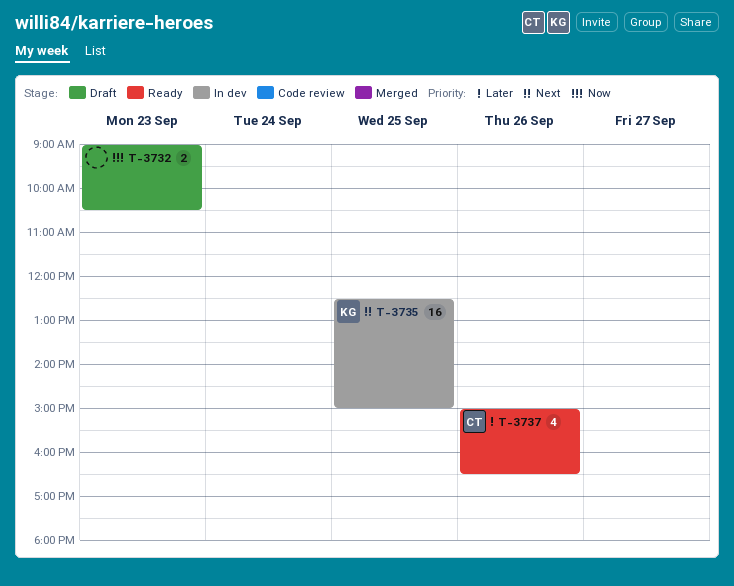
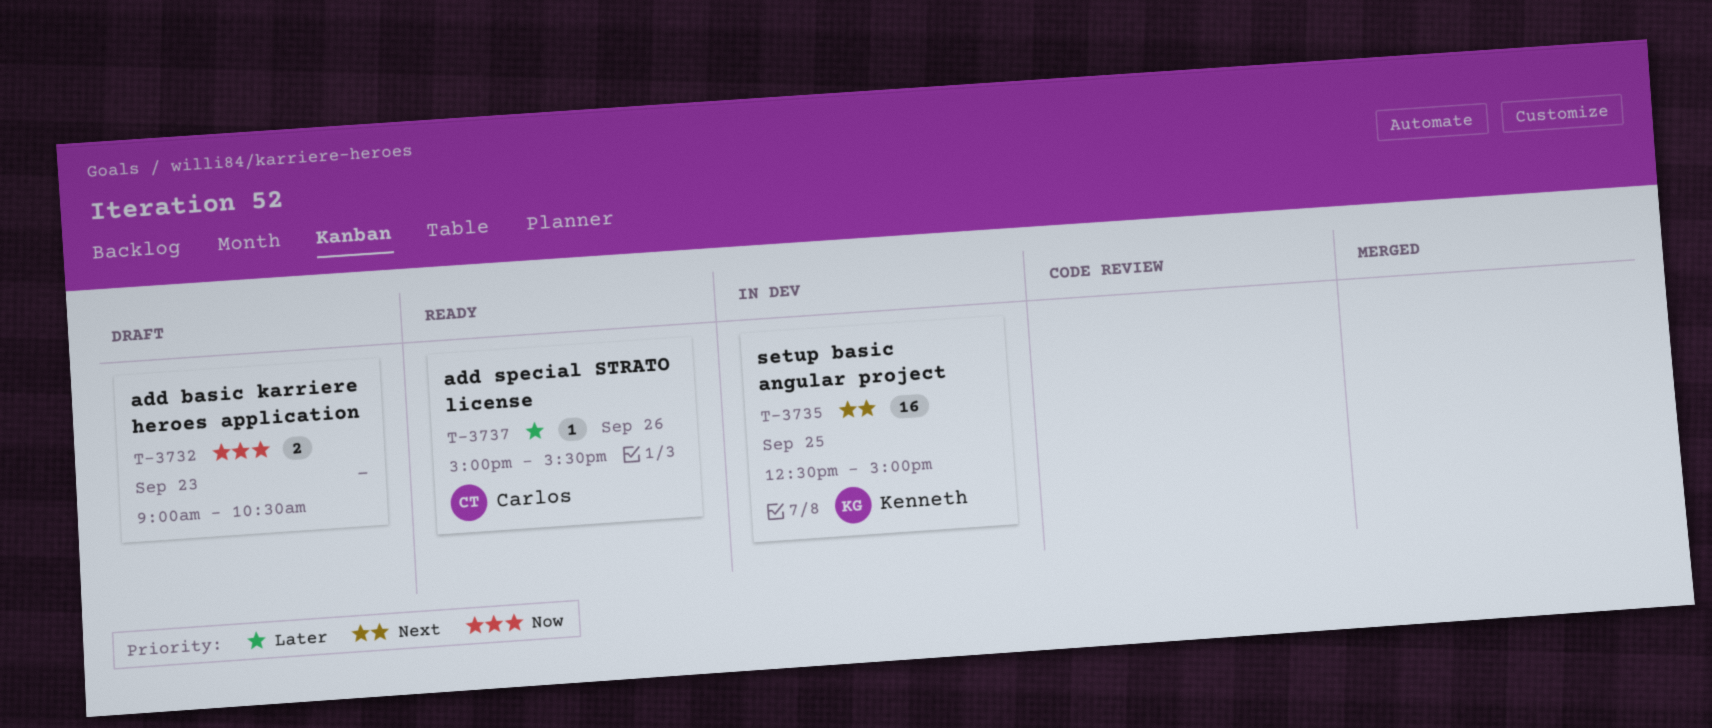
T-3737, estimate: 4 -> 1
T-3737, ends: 16:30 -> 15:30

